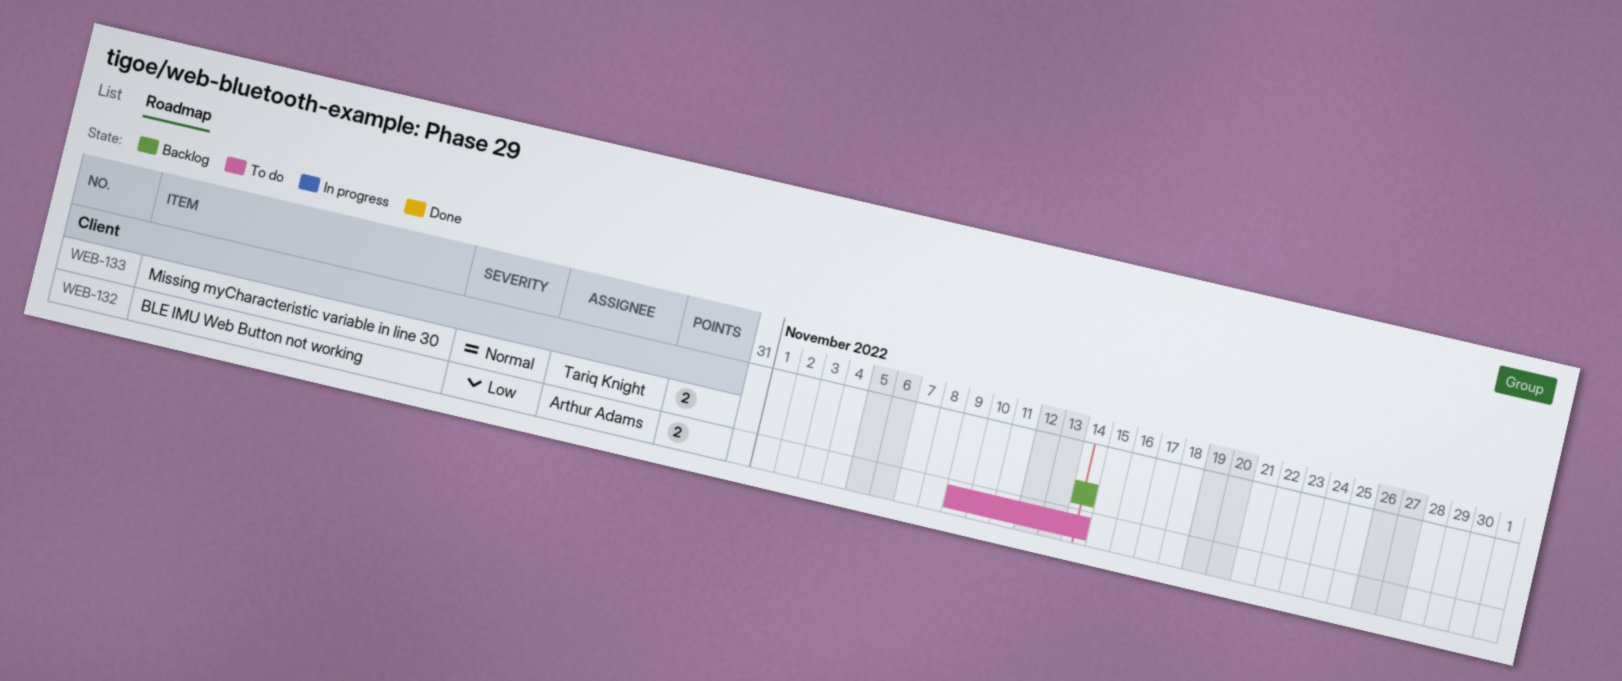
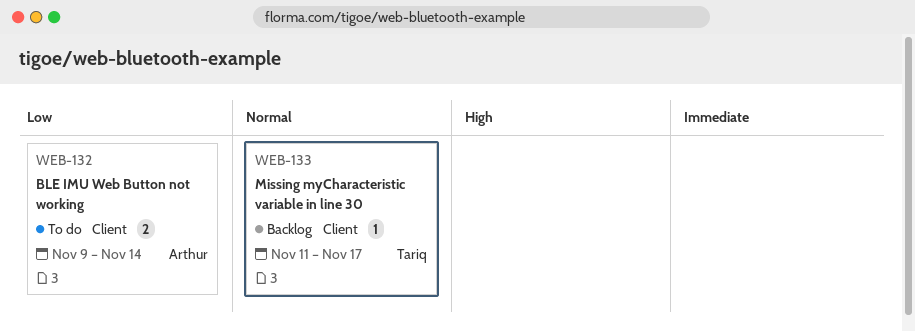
WEB-133, estimate: 2 -> 1
WEB-133, start: Nov 14 -> Nov 11
WEB-133, due: Nov 14 -> Nov 17

